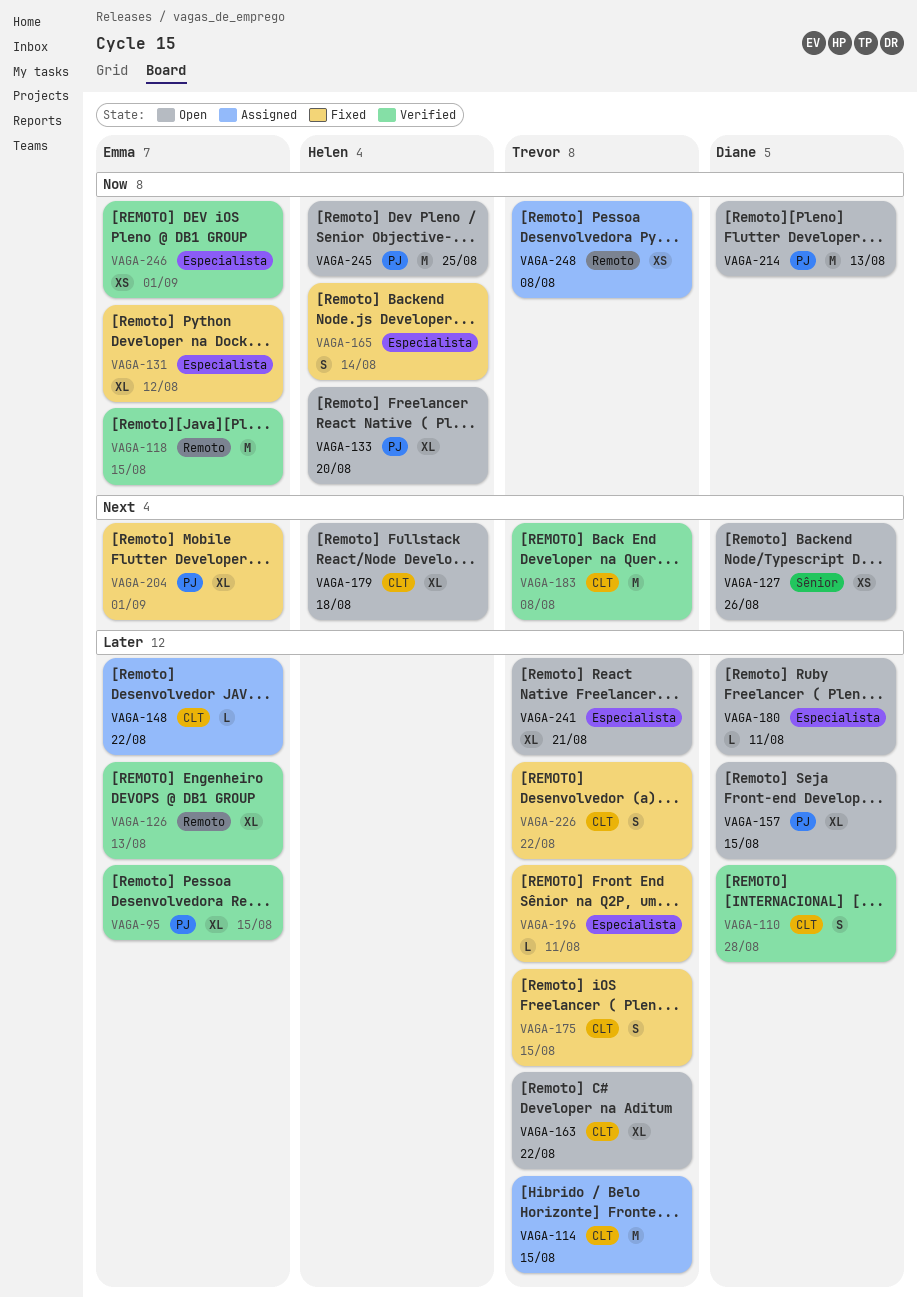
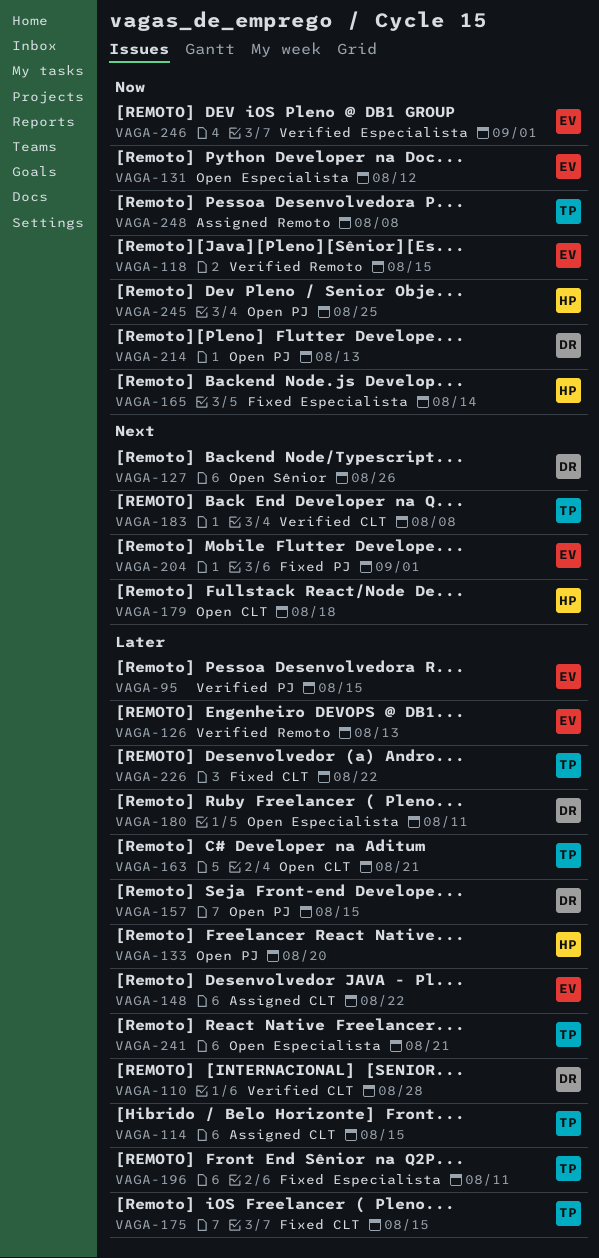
VAGA-131, status: Fixed -> Open
VAGA-133, priority: Now -> Later
VAGA-163, due: Aug 22 -> Aug 21

